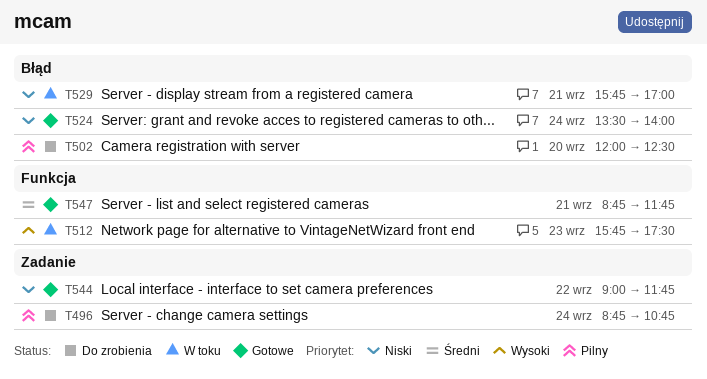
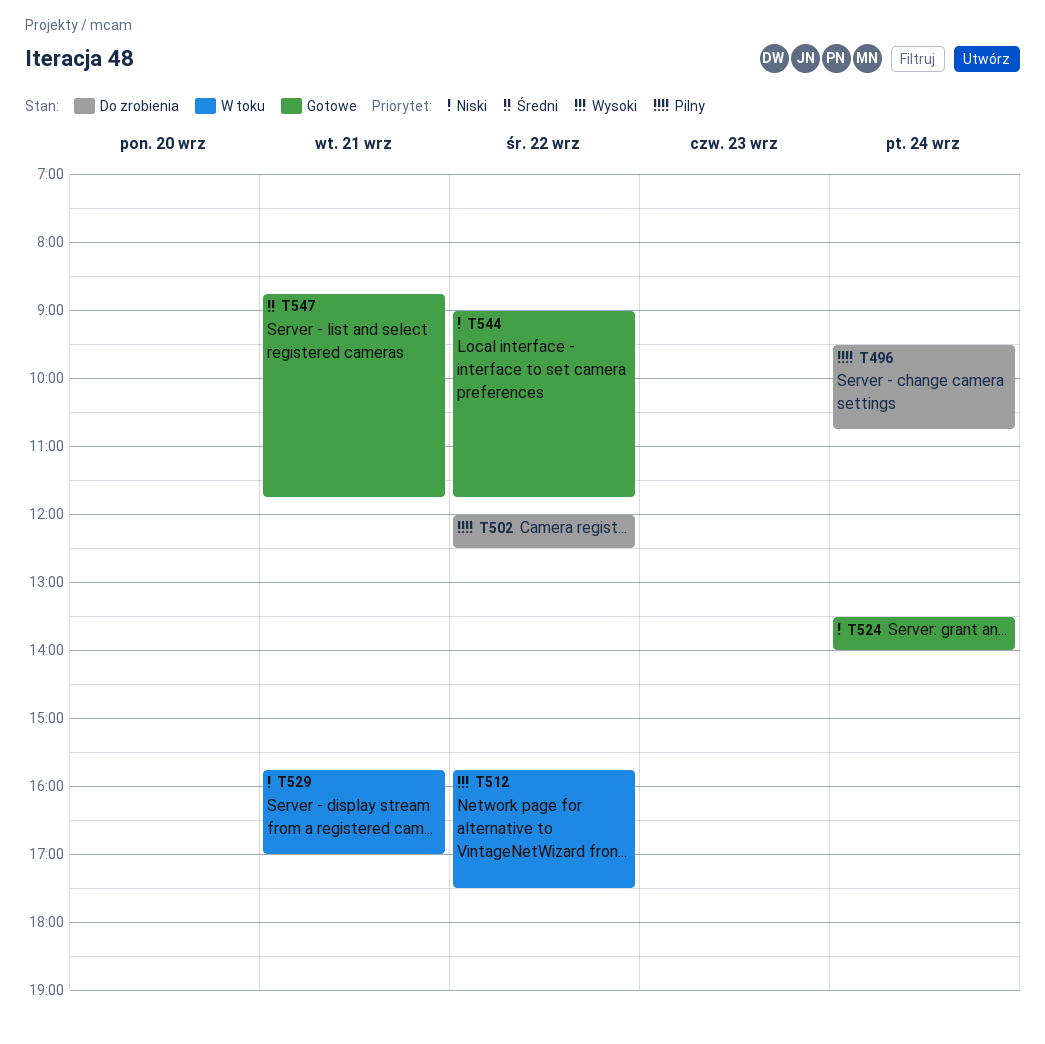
T496, begins: 08:45 -> 09:30
T502, day: Sep 20 -> Sep 22
T512, day: Sep 23 -> Sep 22

